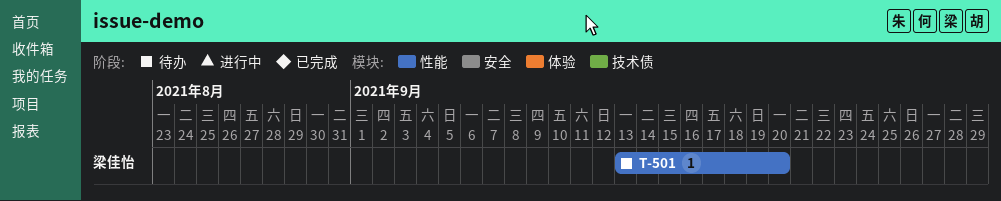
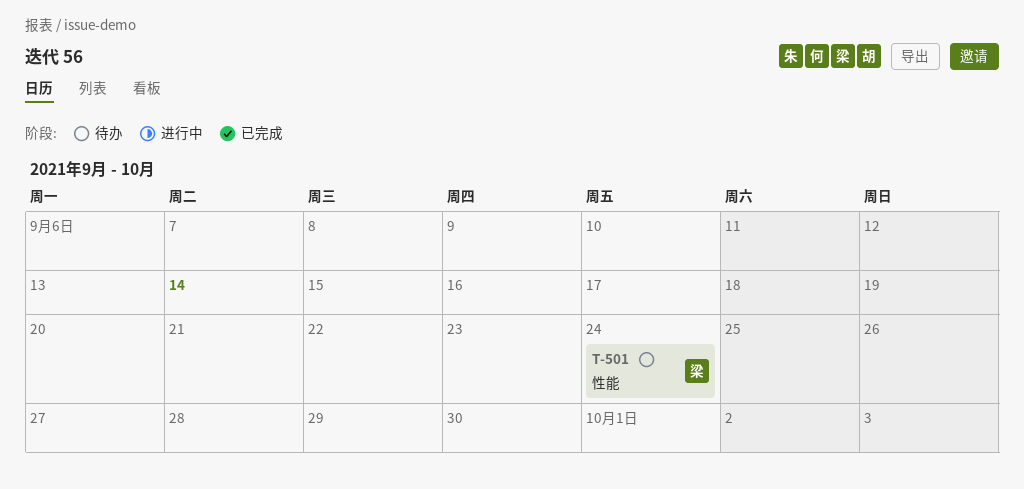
T-501, due: Sep 20 -> Sep 24

